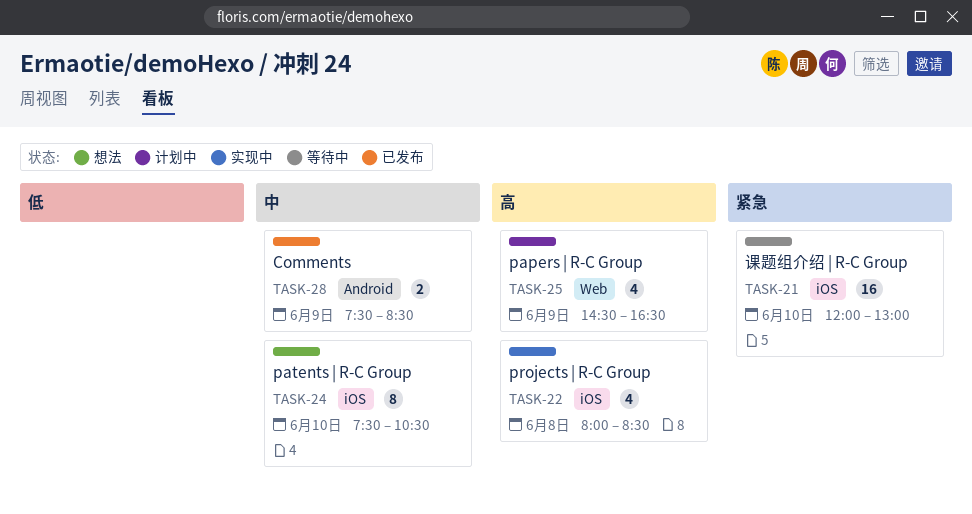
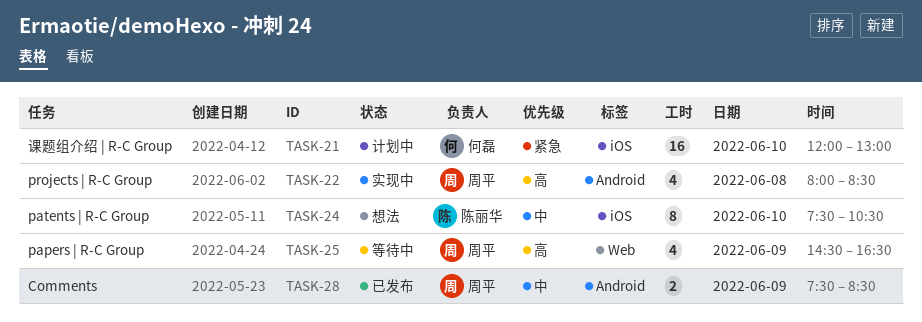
TASK-21, status: 等待中 -> 计划中
TASK-22, label: iOS -> Android
TASK-25, status: 计划中 -> 等待中

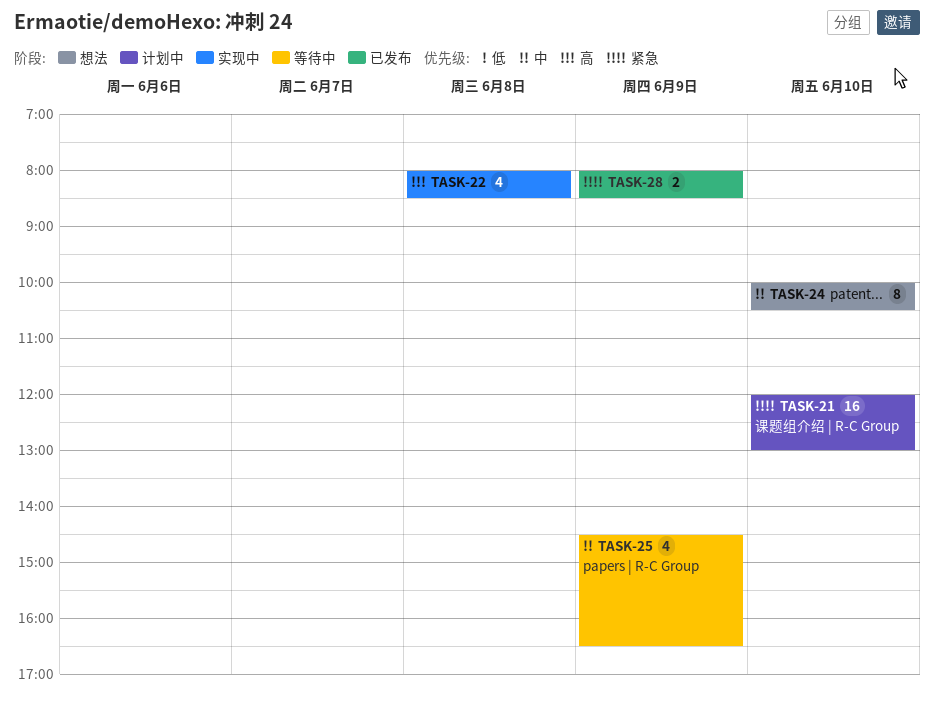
TASK-24, begins: 07:30 -> 10:00
TASK-25, priority: 高 -> 中
TASK-28, priority: 中 -> 紧急
TASK-28, begins: 07:30 -> 08:00

